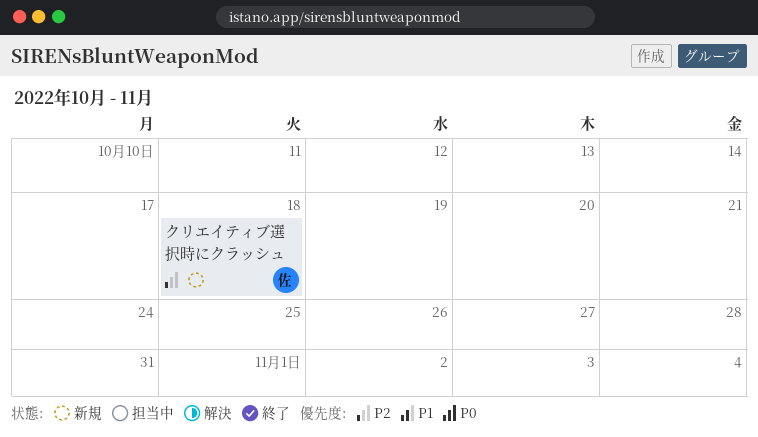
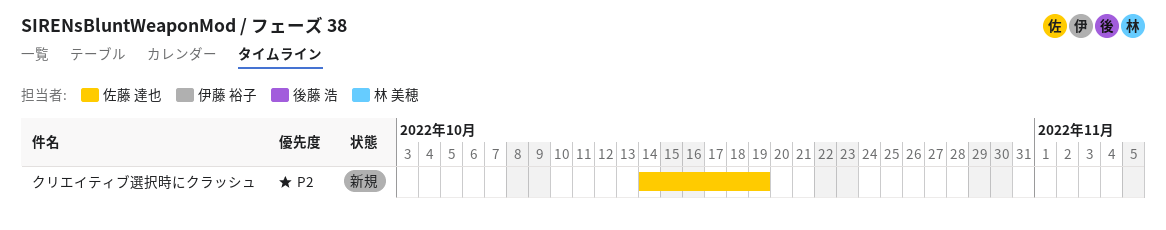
クリエイティブ選択時にクラッシュ, due: Oct 18 -> Oct 19

